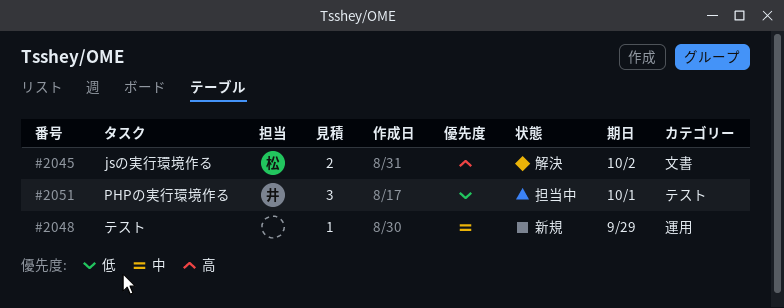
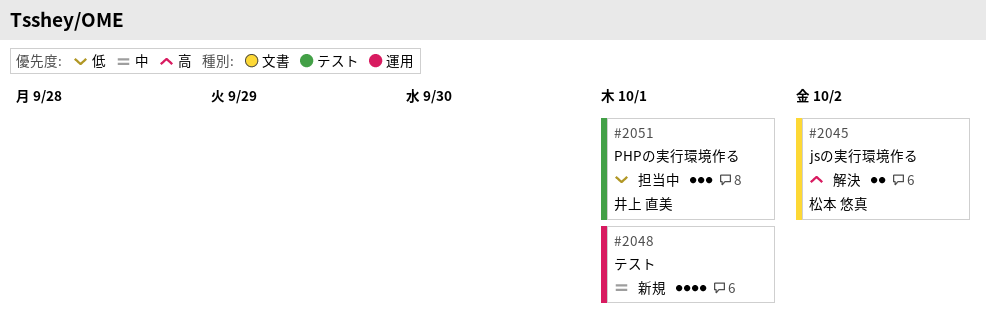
#2048, estimate: 1 -> 4
#2048, due: Sep 29 -> Oct 1

